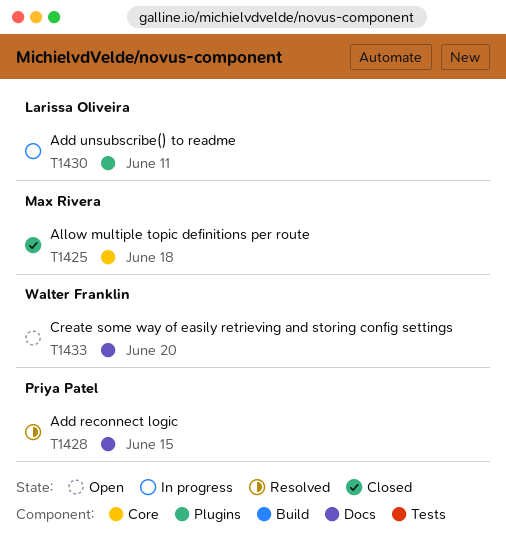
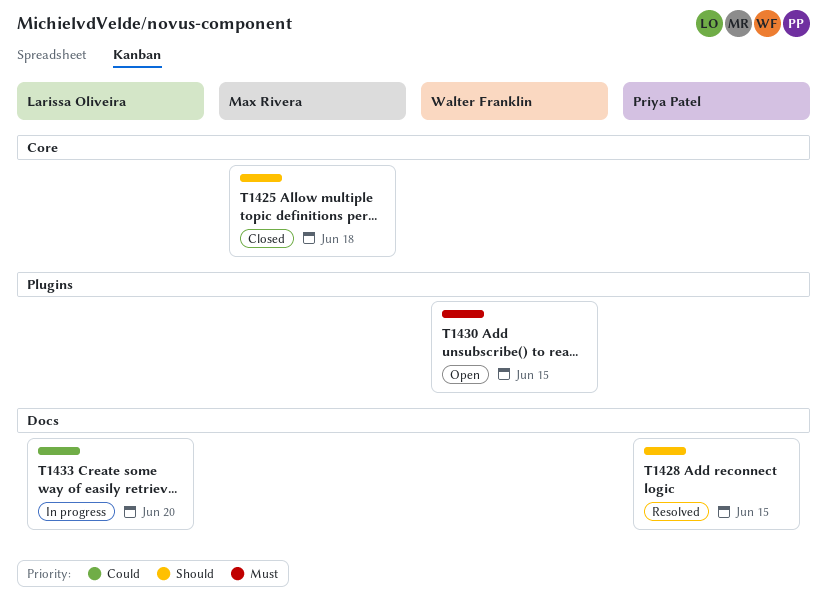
T1430, status: In progress -> Open
T1430, owner: Larissa Oliveira -> Walter Franklin
T1430, due: Jun 11 -> Jun 15
T1433, status: Open -> In progress
T1433, owner: Walter Franklin -> Larissa Oliveira

